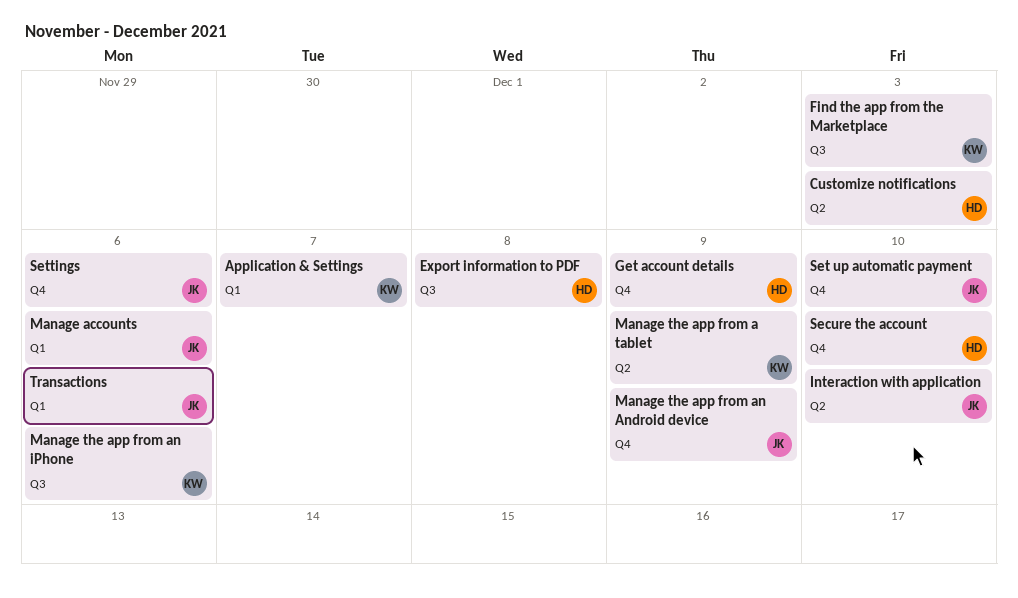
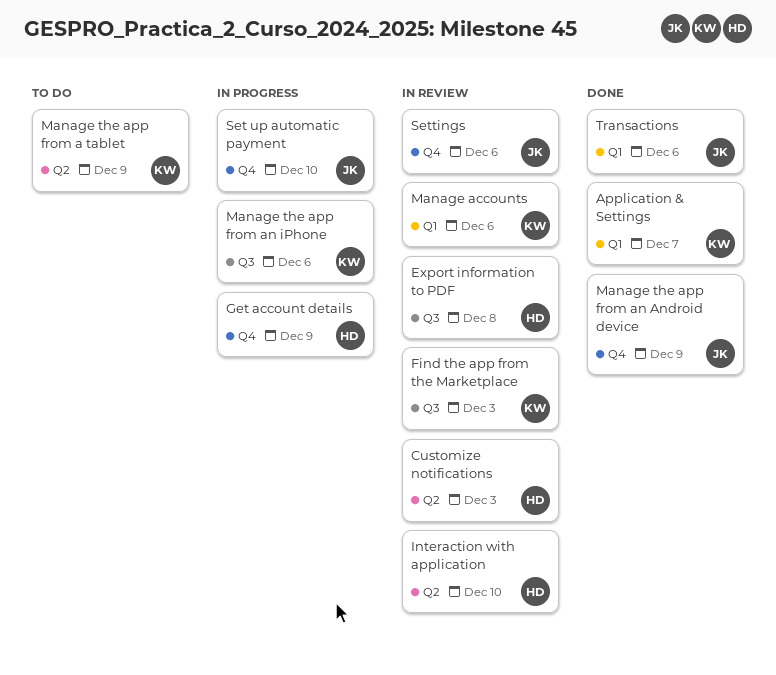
Interaction with application, owner: JK -> HD
Manage accounts, owner: JK -> KW
Secure the account: present -> none

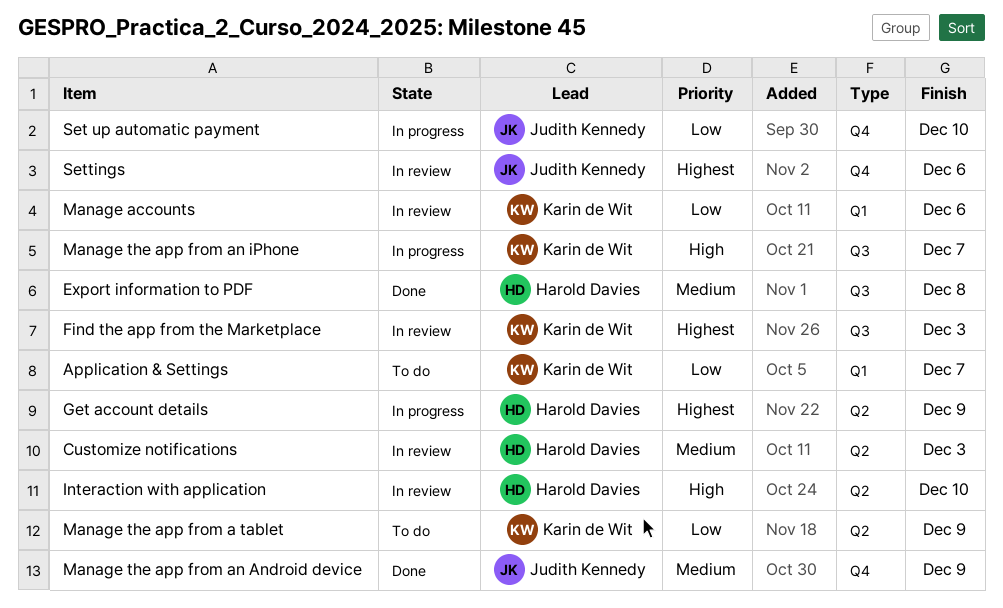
Application & Settings, status: Done -> To do
Export information to PDF, status: In review -> Done
Get account details, label: Q4 -> Q2
Manage the app from an iPhone, due: Dec 6 -> Dec 7
Transactions: present -> none

